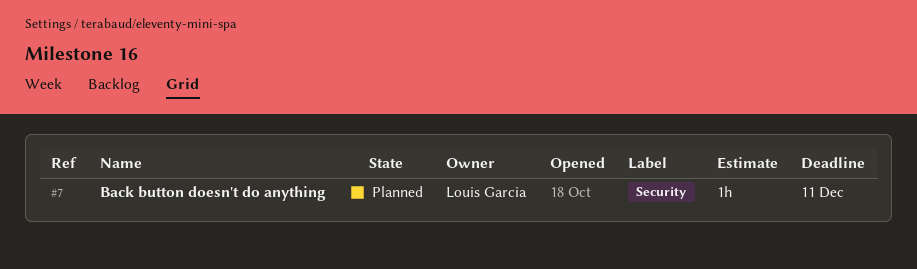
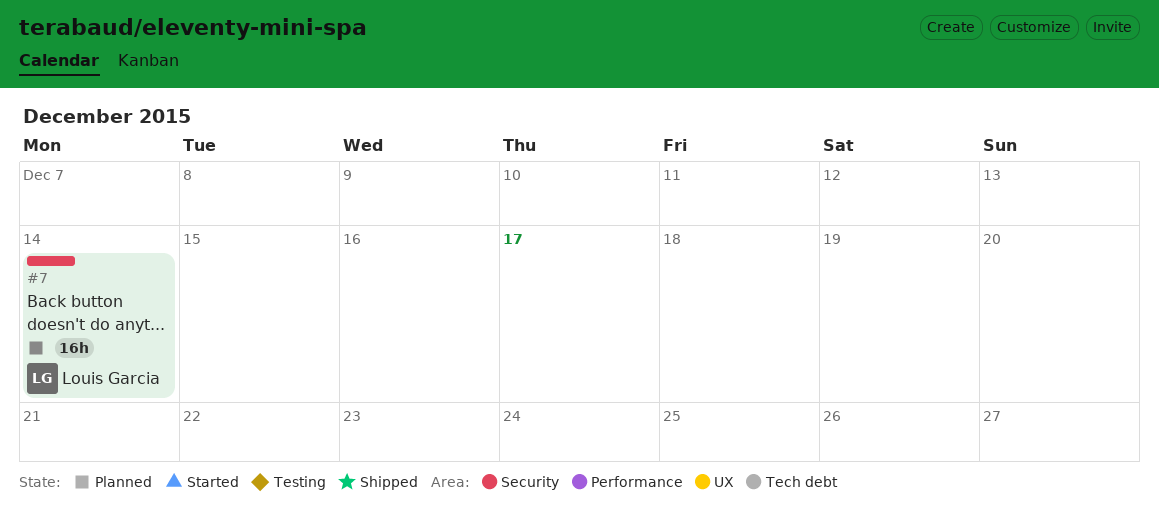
#7, estimate: 1h -> 16h
#7, due: Dec 11 -> Dec 14

